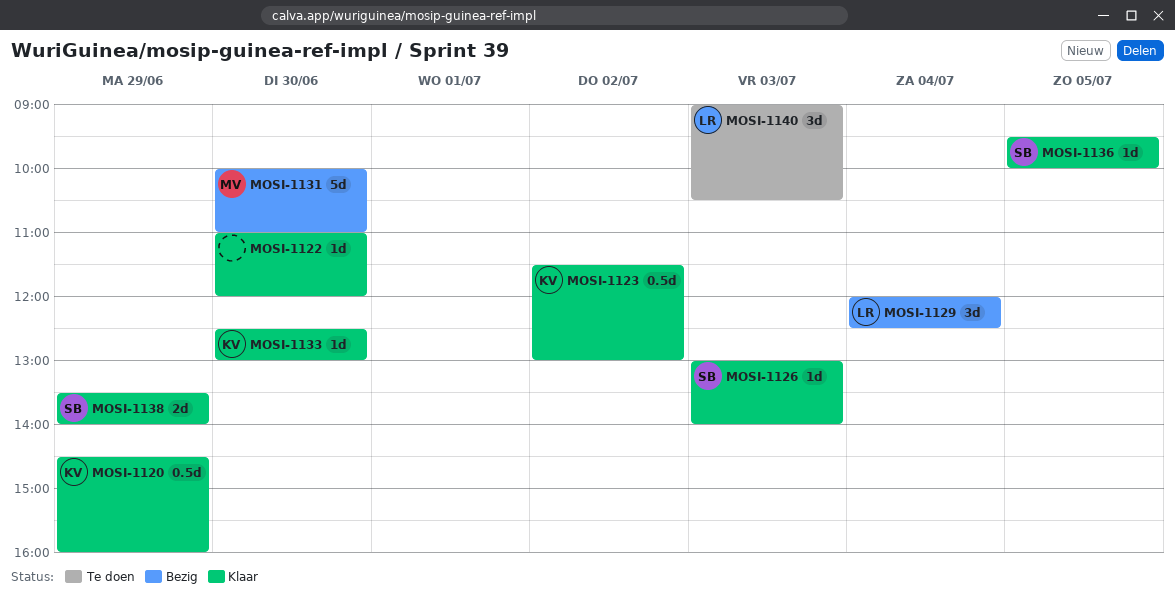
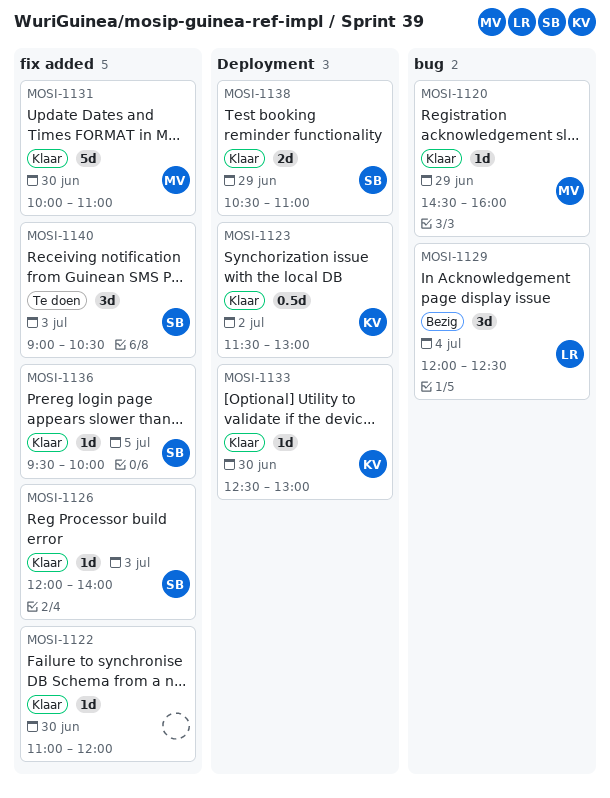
MOSI-1120, owner: KV -> MV
MOSI-1120, estimate: 0.5d -> 1d
MOSI-1126, begins: 13:00 -> 12:00
MOSI-1131, status: Bezig -> Klaar
MOSI-1138, begins: 13:30 -> 10:30
MOSI-1138, ends: 14:00 -> 11:00
MOSI-1140, owner: LR -> SB

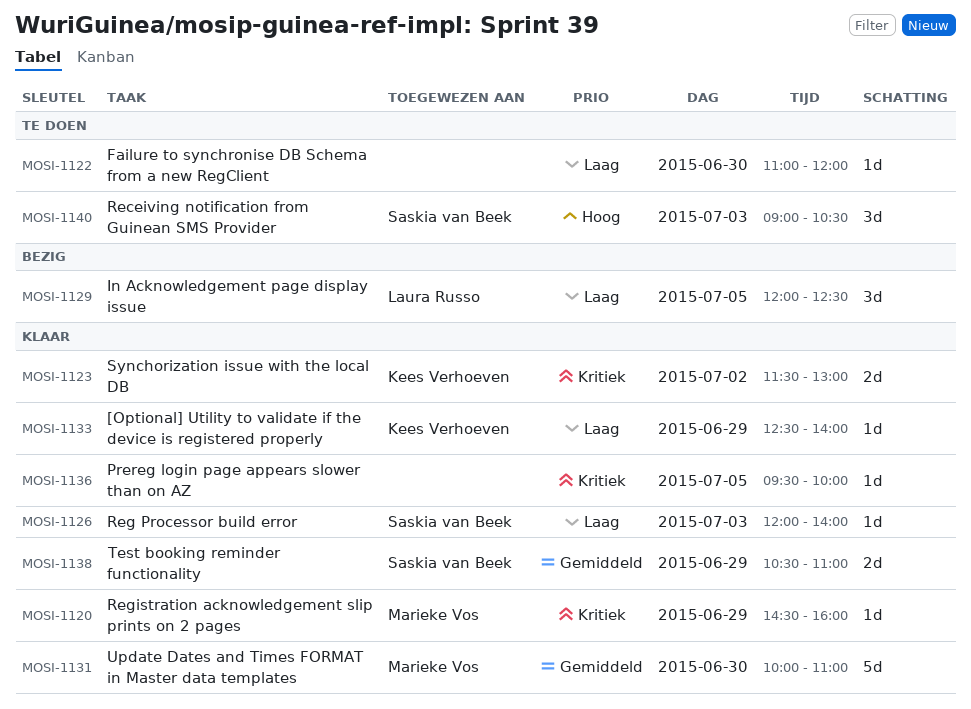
MOSI-1122, status: Klaar -> Te doen
MOSI-1123, estimate: 0.5d -> 2d
MOSI-1129, day: Jul 4 -> Jul 5
MOSI-1133, day: Jun 30 -> Jun 29
MOSI-1133, ends: 13:00 -> 14:00
MOSI-1136, owner: Saskia van Beek -> none

